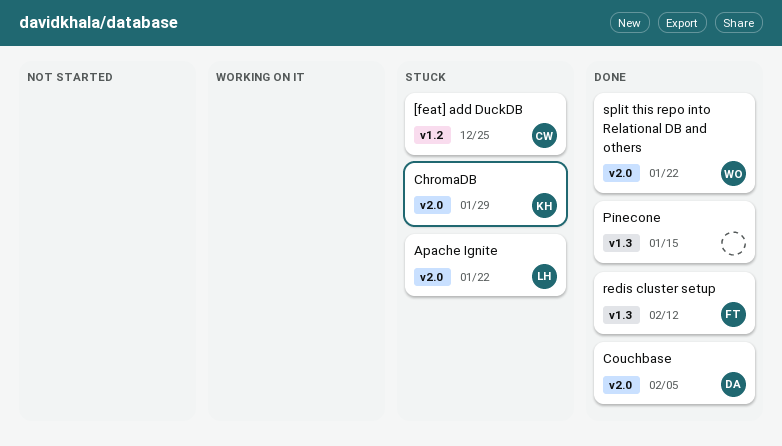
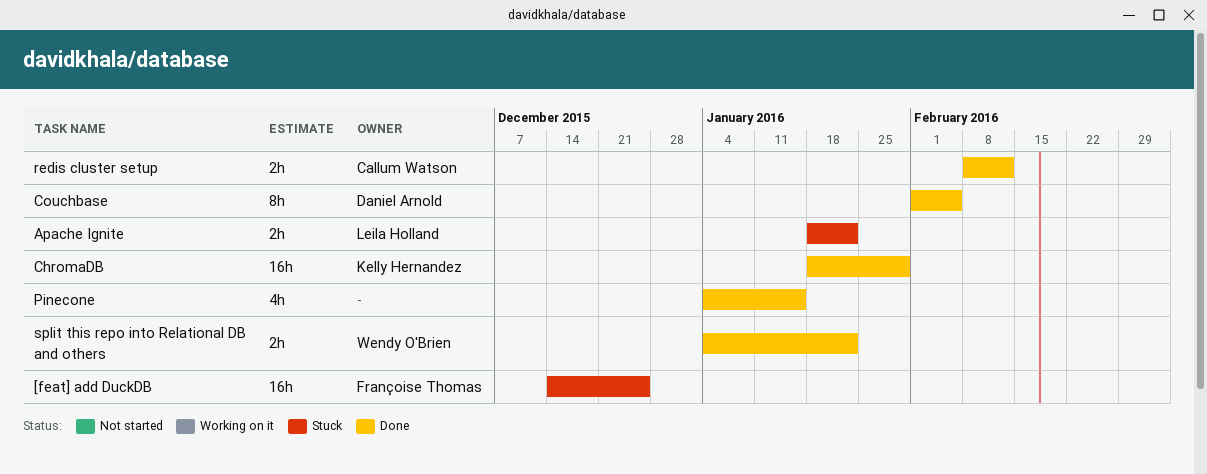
[feat] add DuckDB, owner: Callum Watson -> Françoise Thomas
ChromaDB, status: Stuck -> Done
redis cluster setup, owner: Françoise Thomas -> Callum Watson

